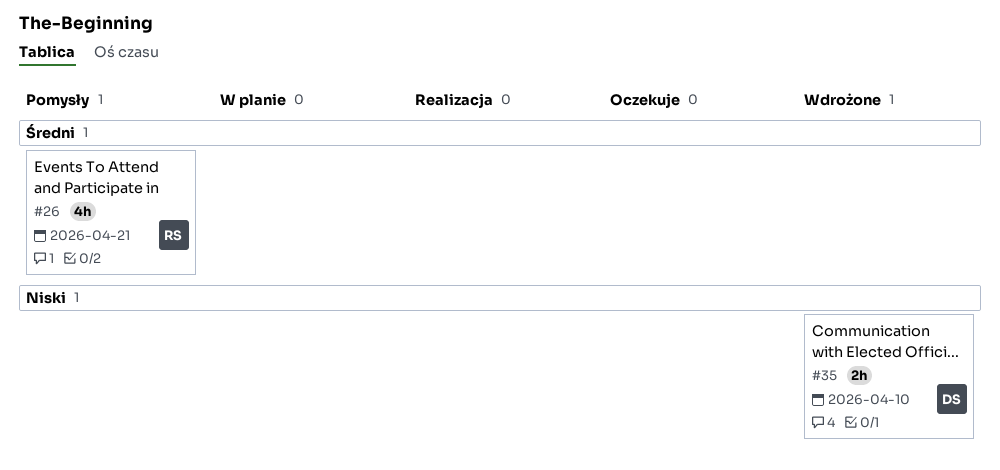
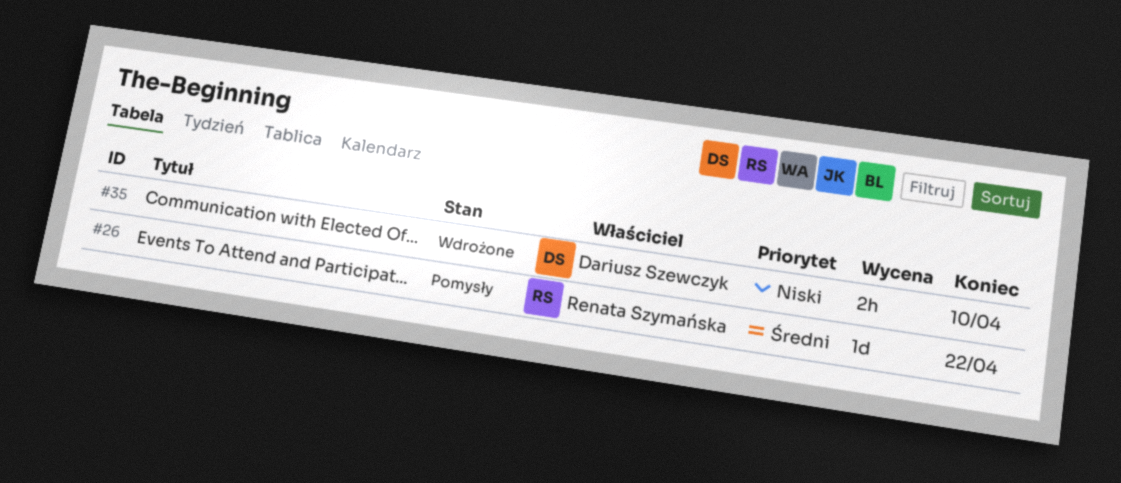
#26, estimate: 4h -> 1d
#26, due: Apr 21 -> Apr 22

